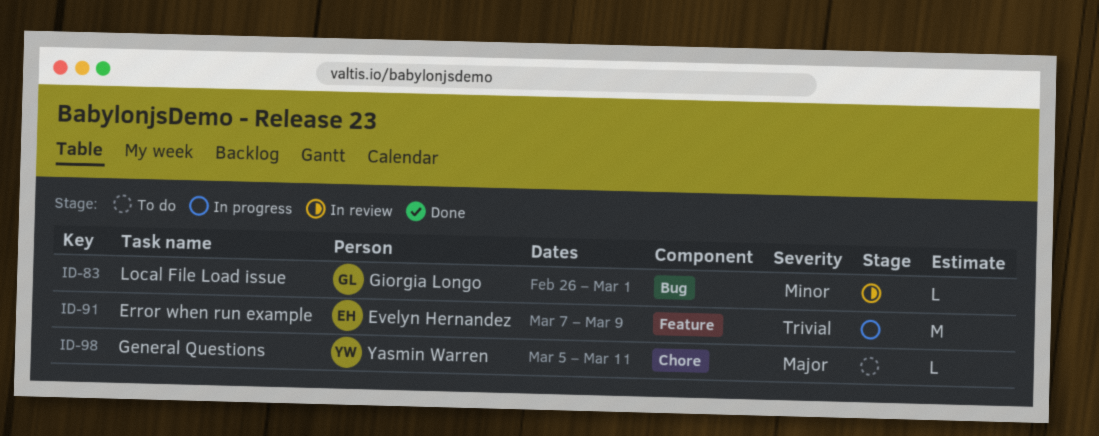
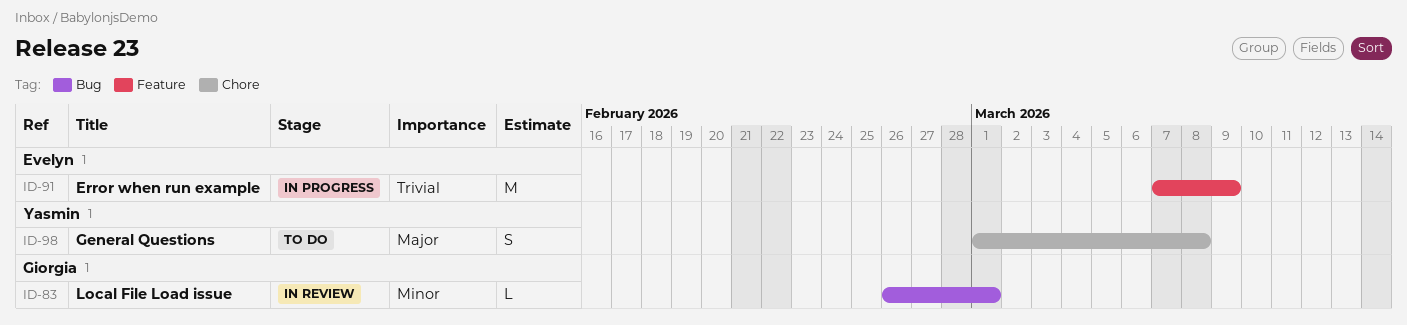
ID-98, estimate: L -> S
ID-98, start: Mar 5 -> Mar 1
ID-98, due: Mar 11 -> Mar 8

